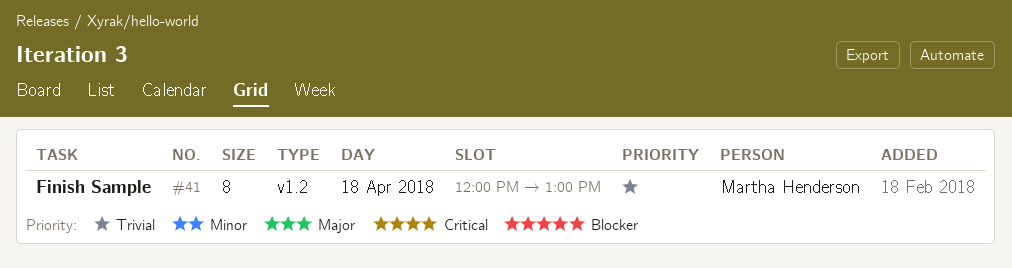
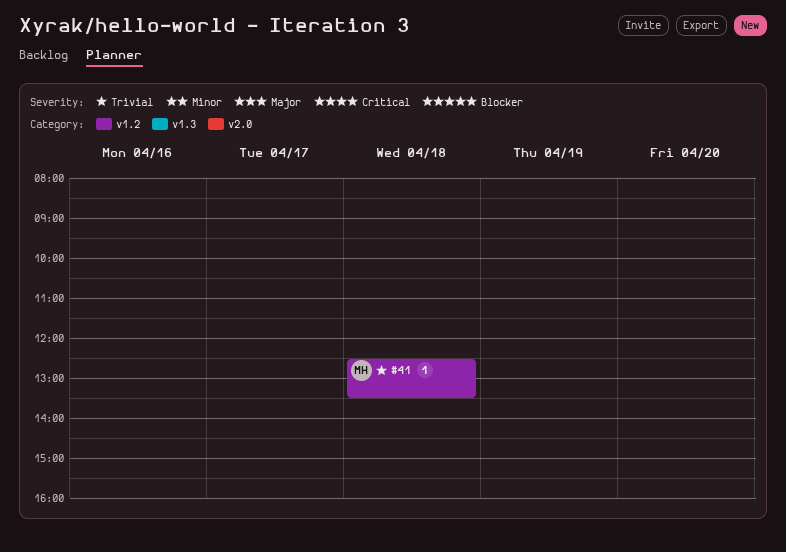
#41, estimate: 8 -> 1
#41, begins: 12:00 -> 12:30
#41, ends: 13:00 -> 13:30

